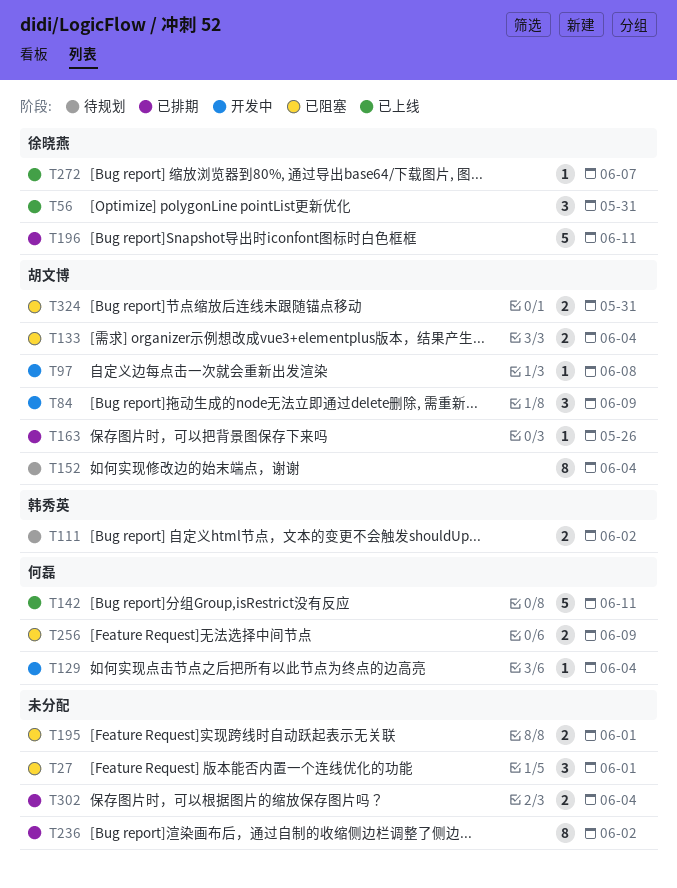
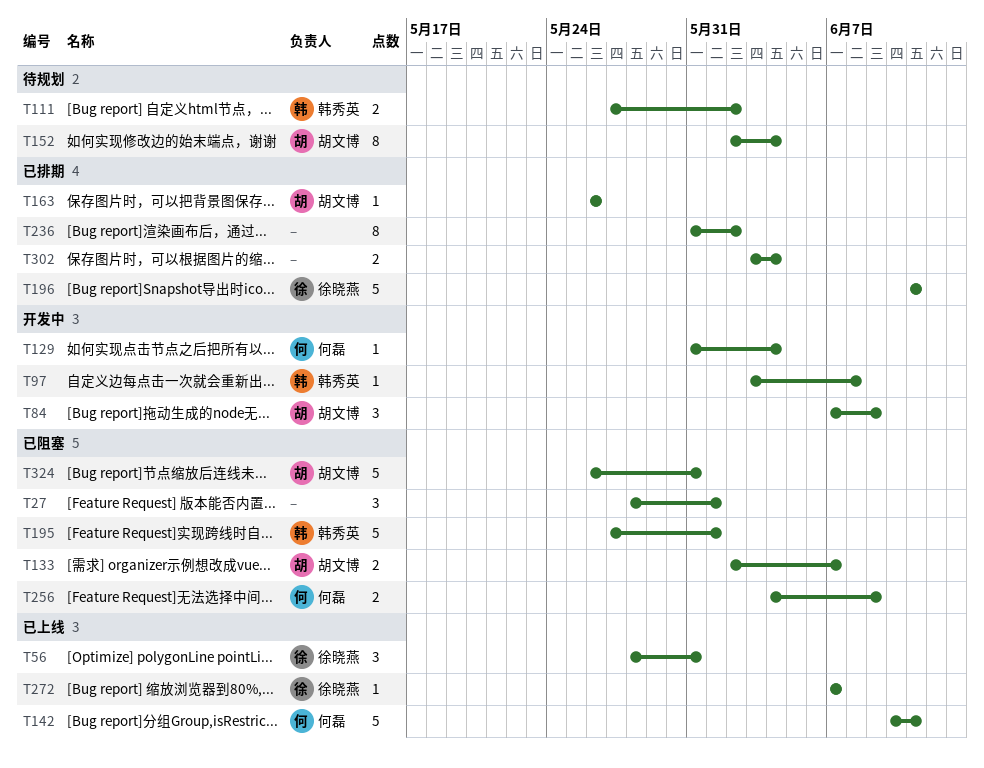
T97, owner: 胡文博 -> 韩秀英
T133, due: Jun 4 -> Jun 7
T195, owner: none -> 韩秀英
T195, estimate: 2 -> 5
T324, estimate: 2 -> 5

